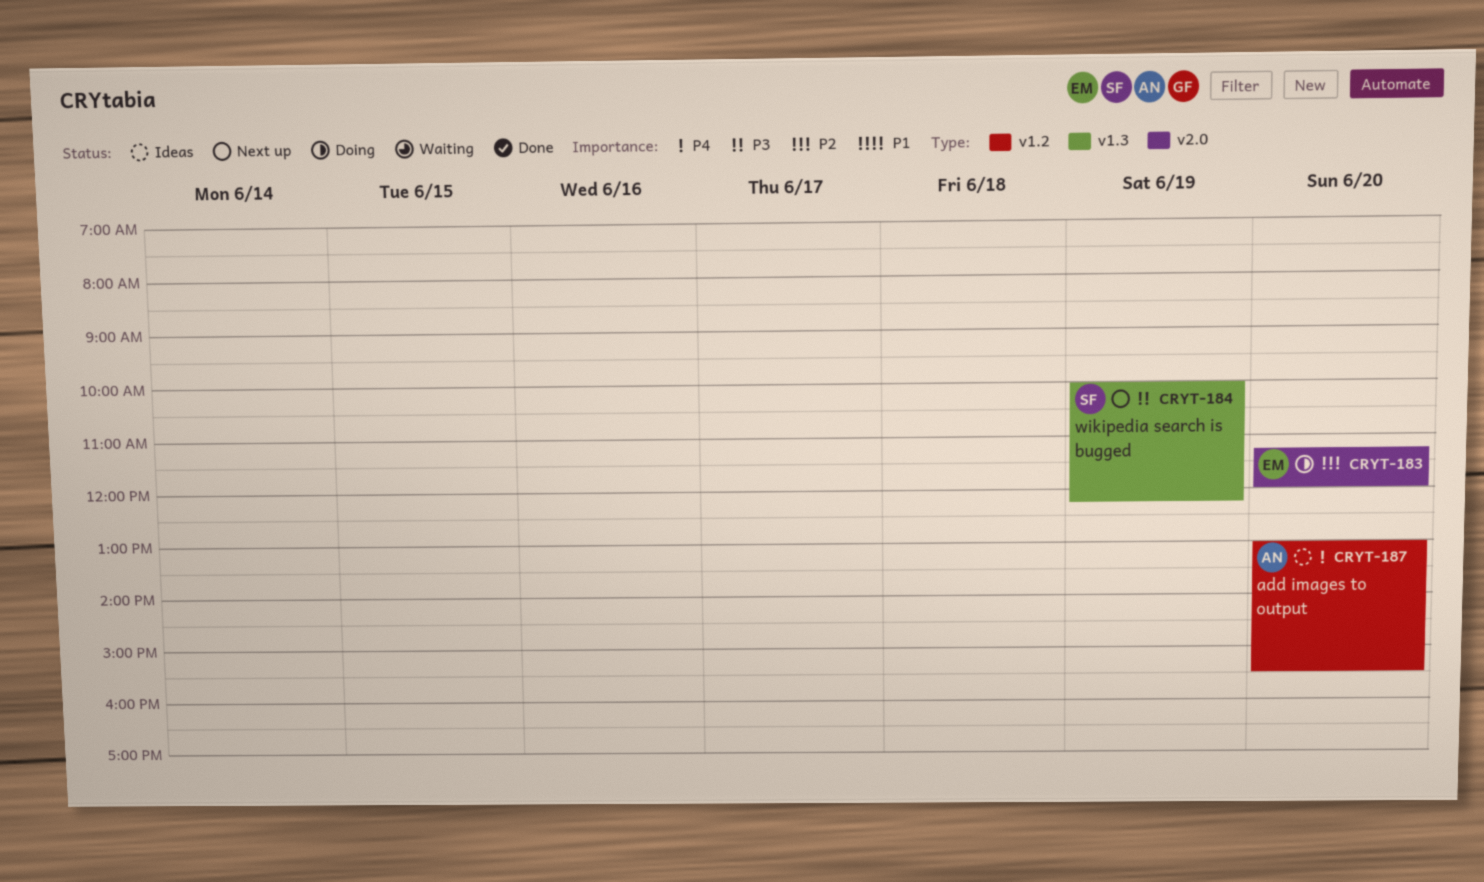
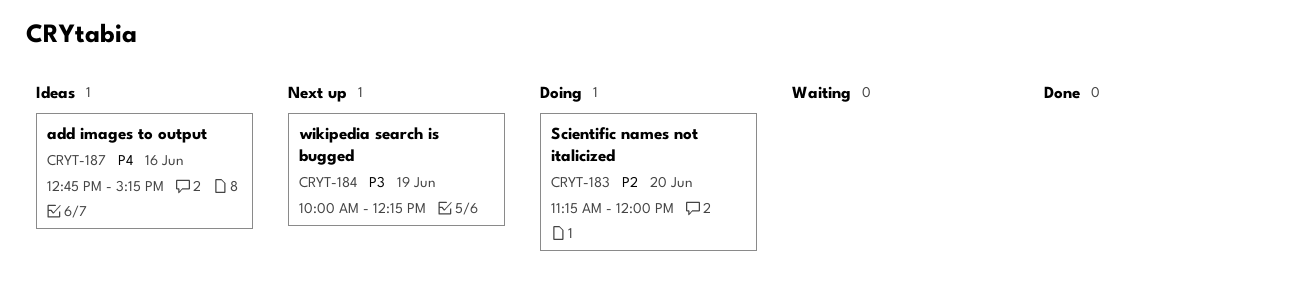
CRYT-187, day: Jun 20 -> Jun 16
CRYT-187, begins: 13:00 -> 12:45
CRYT-187, ends: 15:30 -> 15:15

